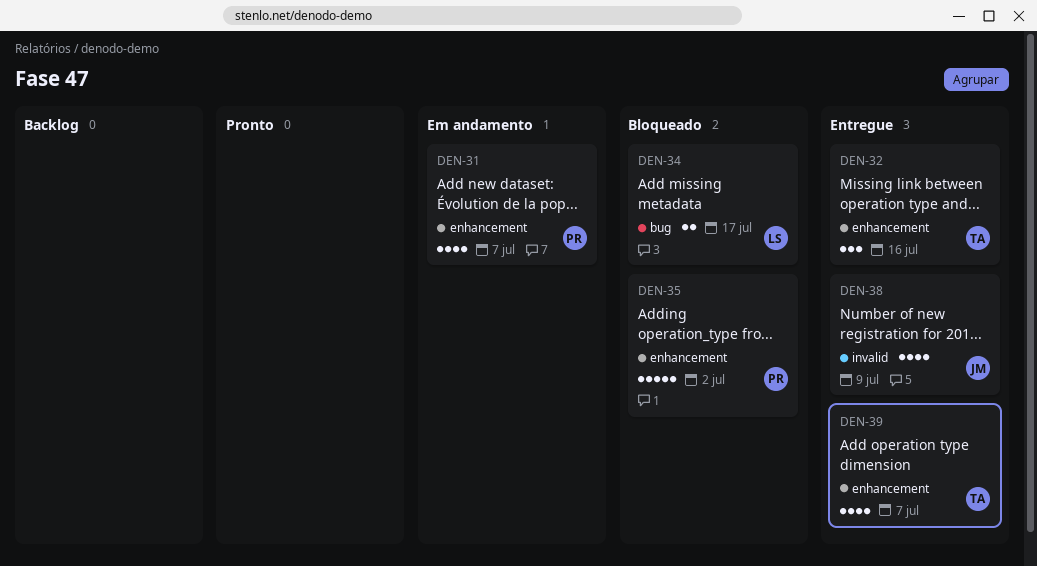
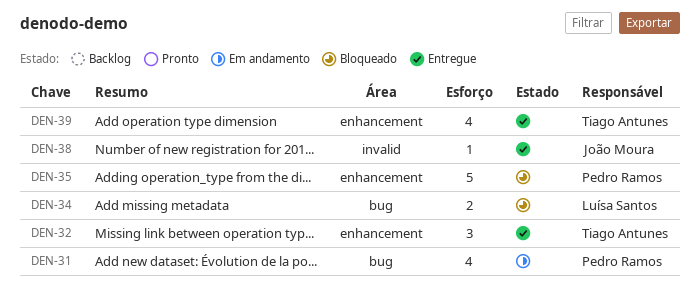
DEN-31, label: enhancement -> bug
DEN-38, estimate: 4 -> 1

